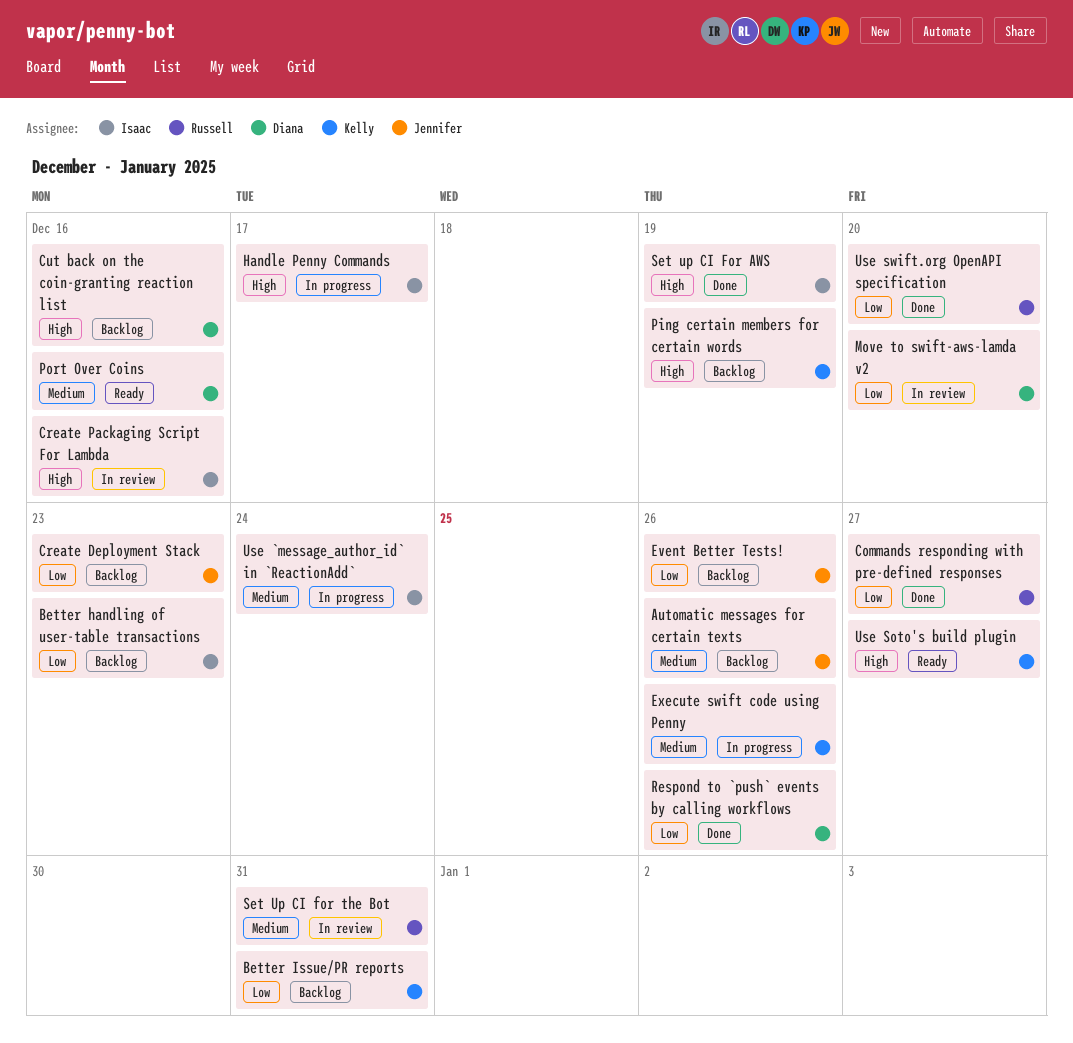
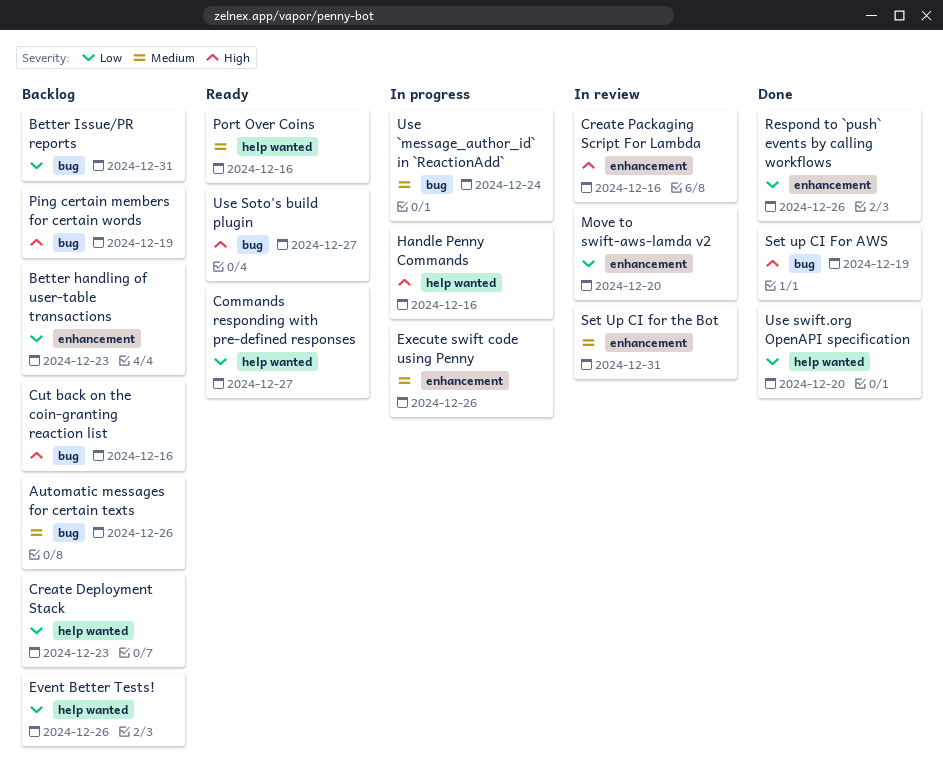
Commands responding with pre-defined responses, status: Done -> Ready
Handle Penny Commands, due: Dec 17 -> Dec 16

